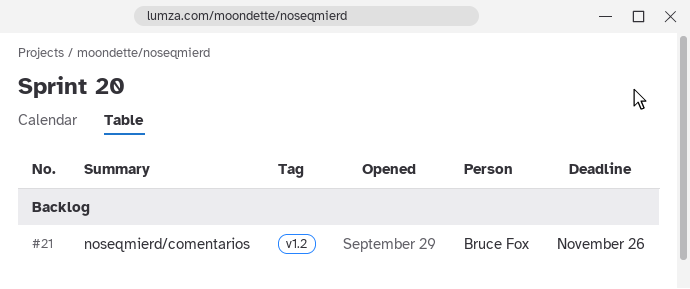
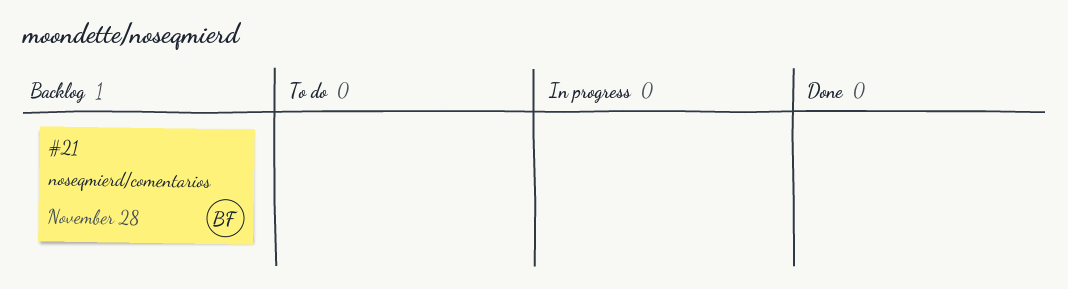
#21, due: Nov 26 -> Nov 28

